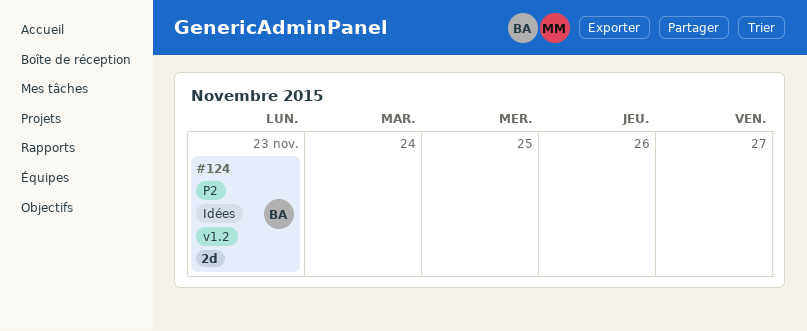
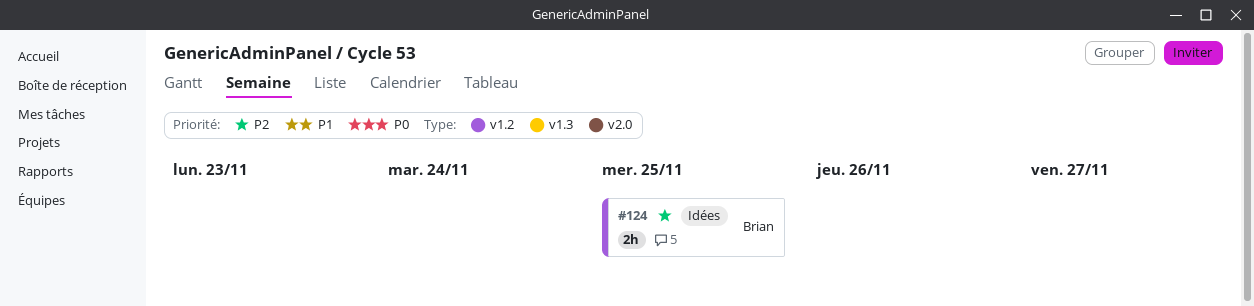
#124, estimate: 2d -> 2h
#124, due: Nov 23 -> Nov 25

